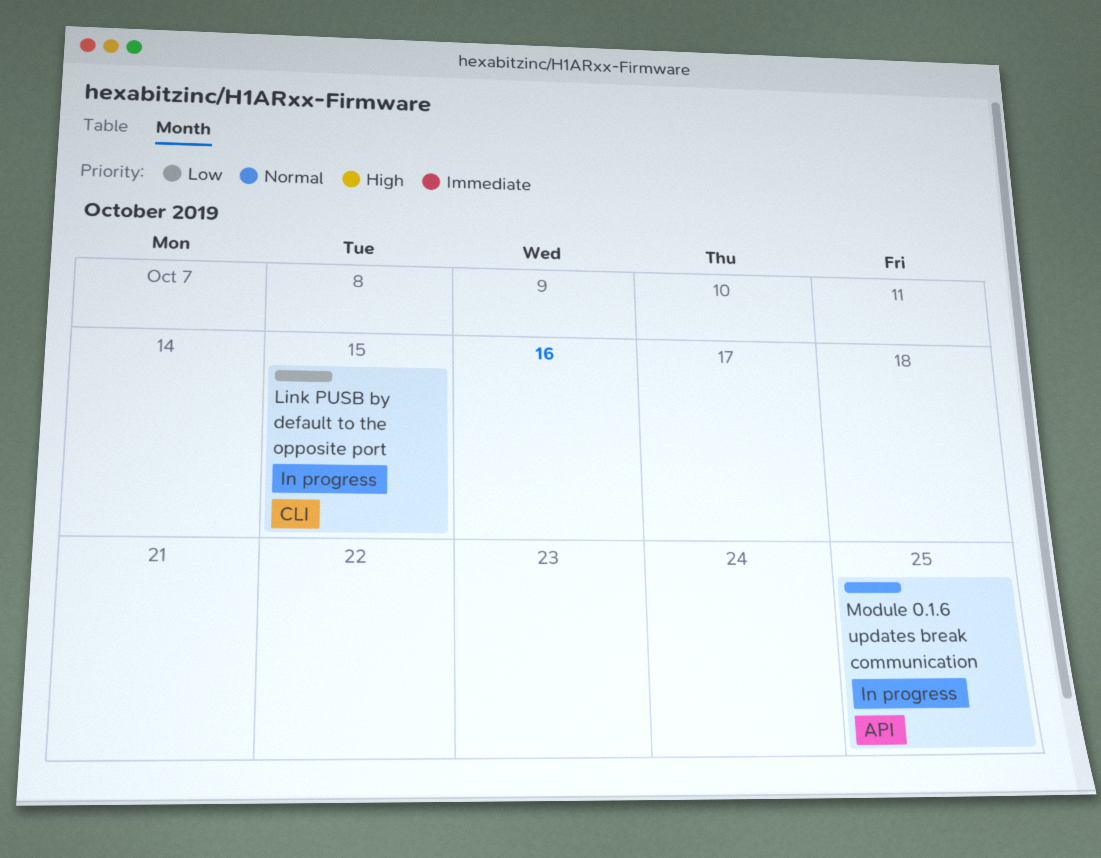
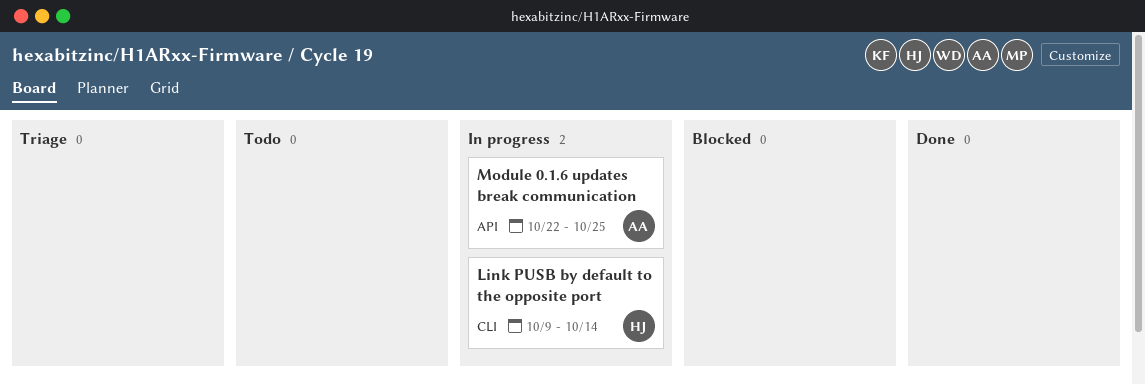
Link PUSB by default to the opposite port, due: Oct 15 -> Oct 14

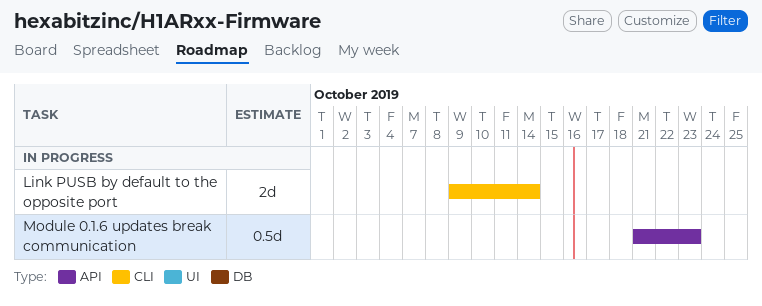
Module 0.1.6 updates break communication, start: Oct 22 -> Oct 21
Module 0.1.6 updates break communication, due: Oct 25 -> Oct 23

